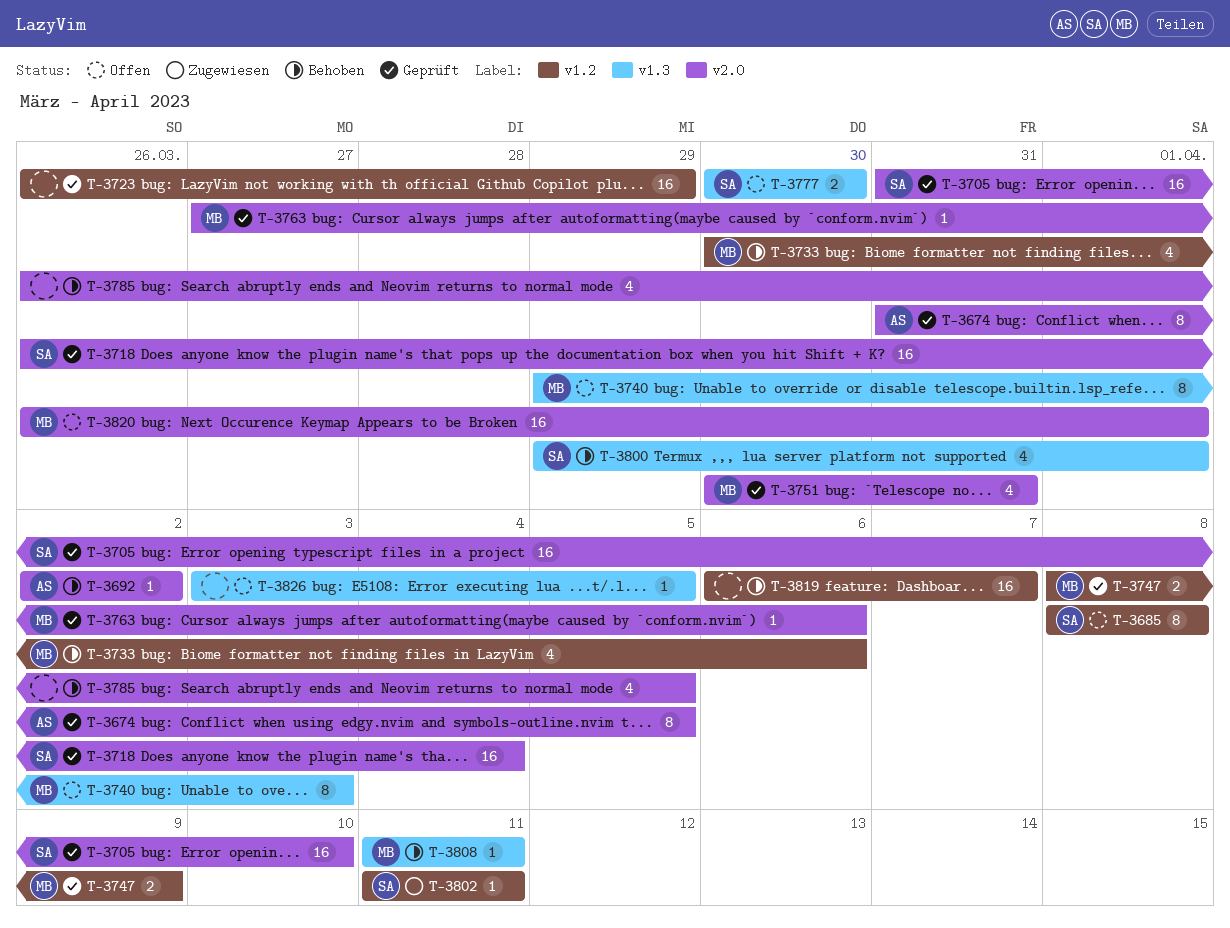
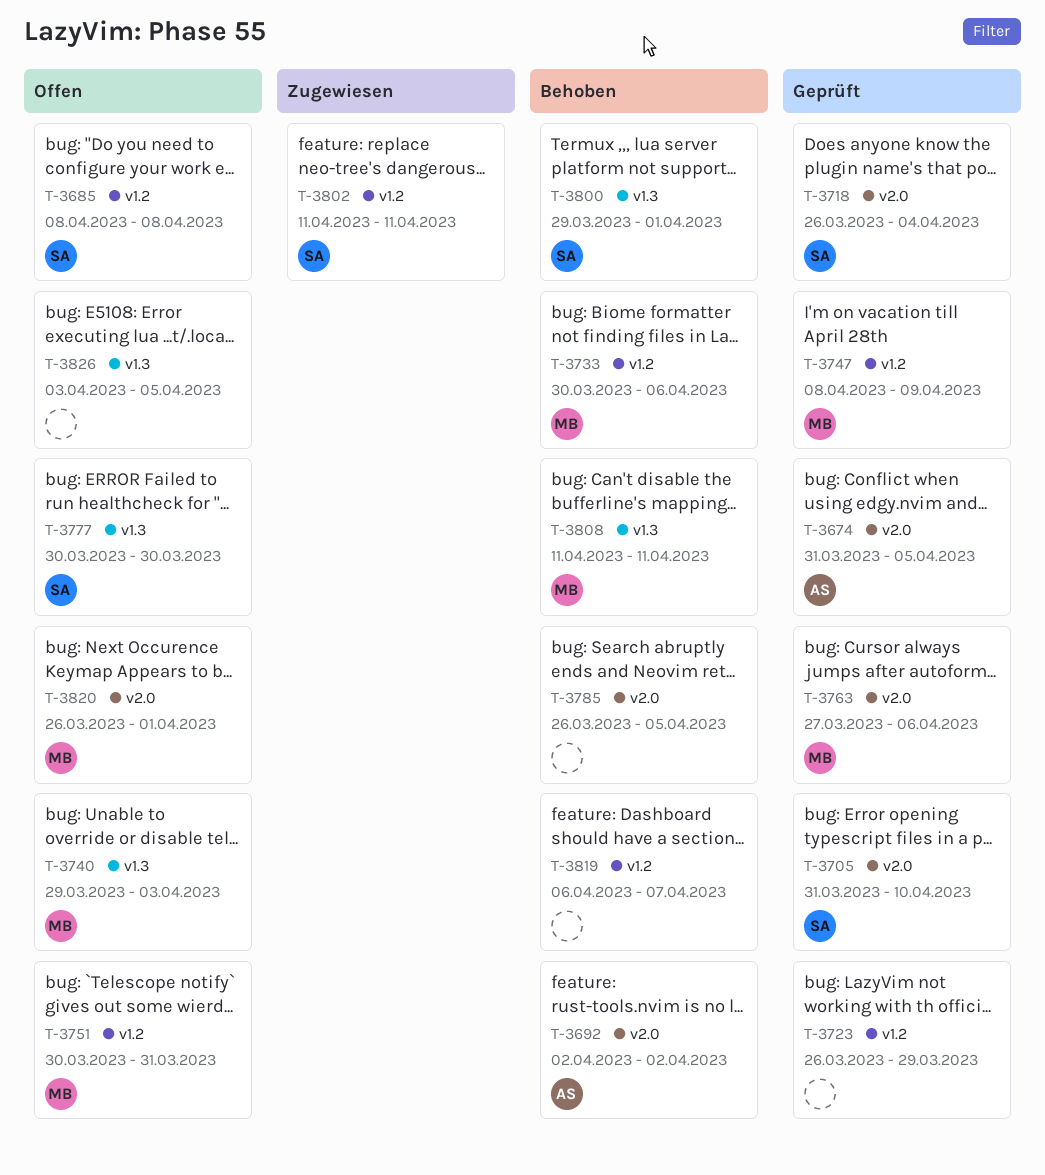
T-3751, status: Geprüft -> Offen
T-3751, label: v2.0 -> v1.2

